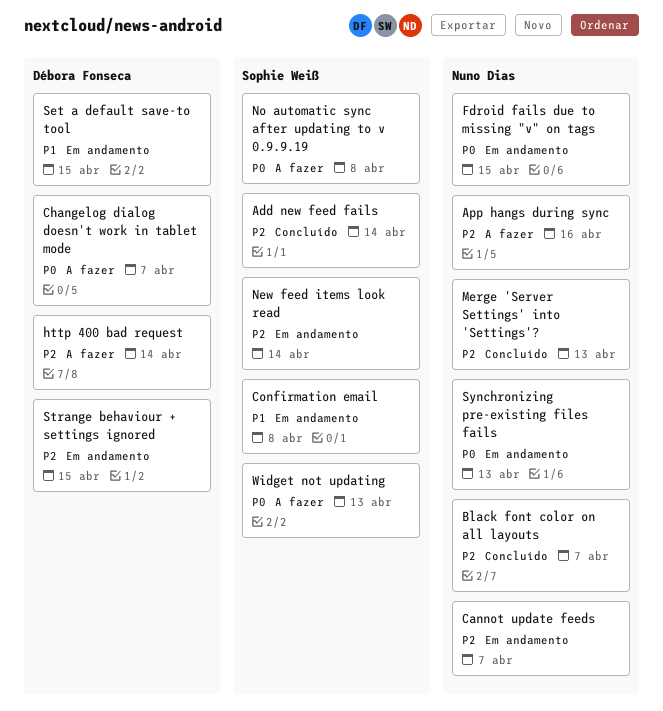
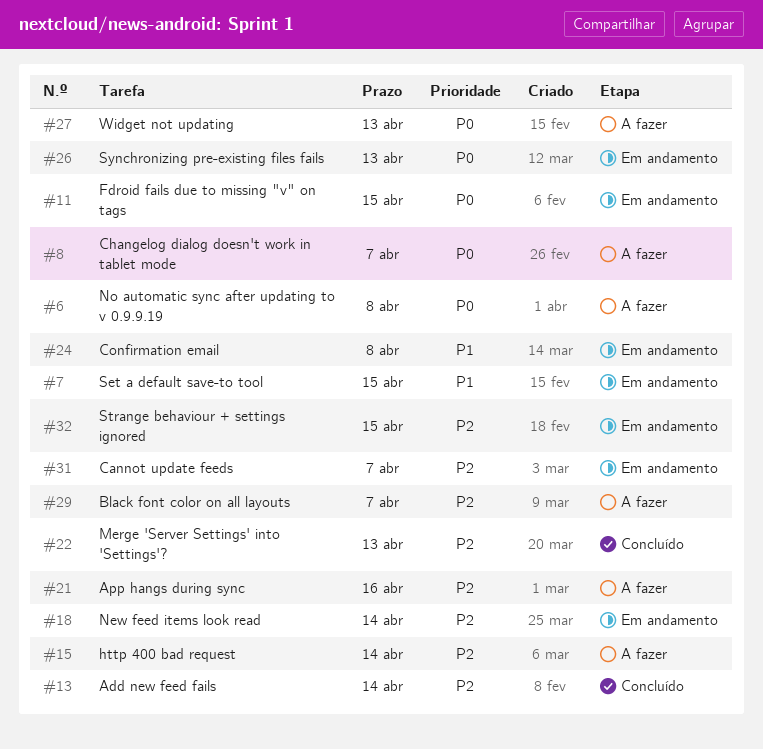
Black font color on all layouts, status: Concluído -> A fazer

